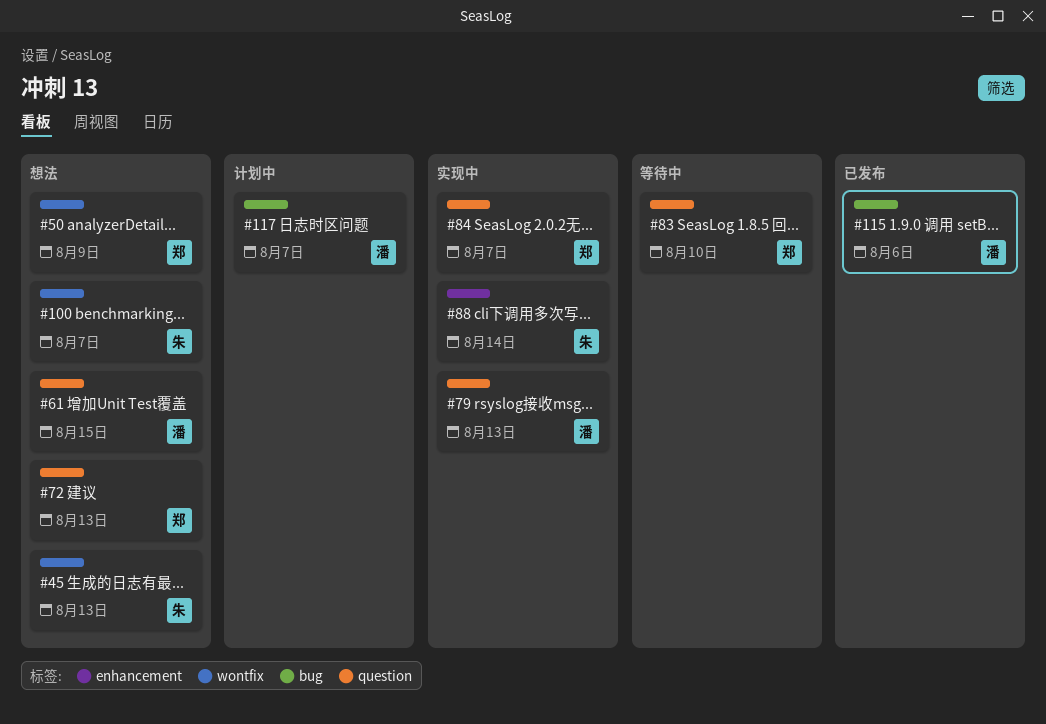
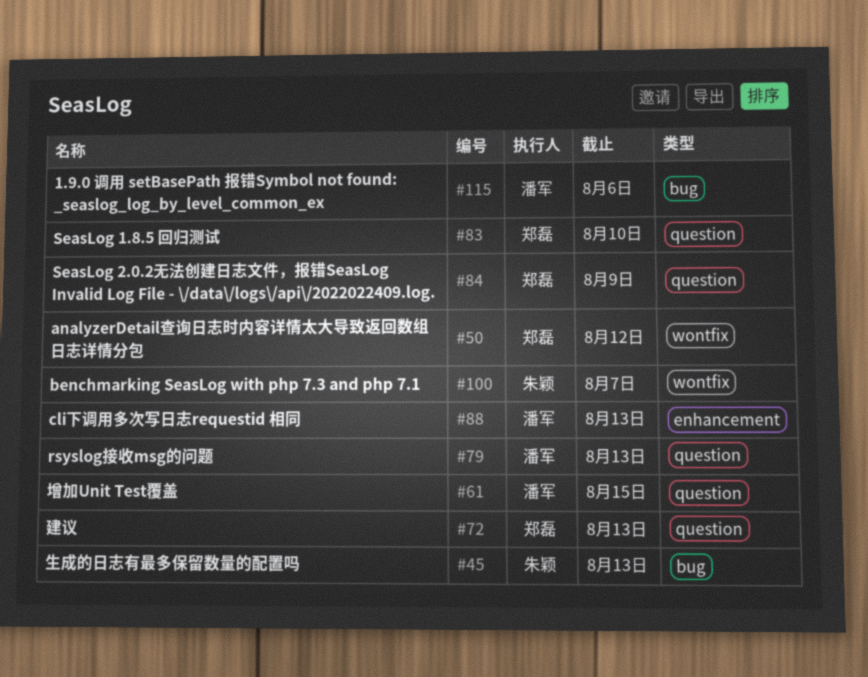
#45, label: wontfix -> bug
#50, due: Aug 9 -> Aug 12
#84, due: Aug 7 -> Aug 9
#88, owner: 朱颖 -> 潘军
#88, due: Aug 14 -> Aug 13
#117: present -> none

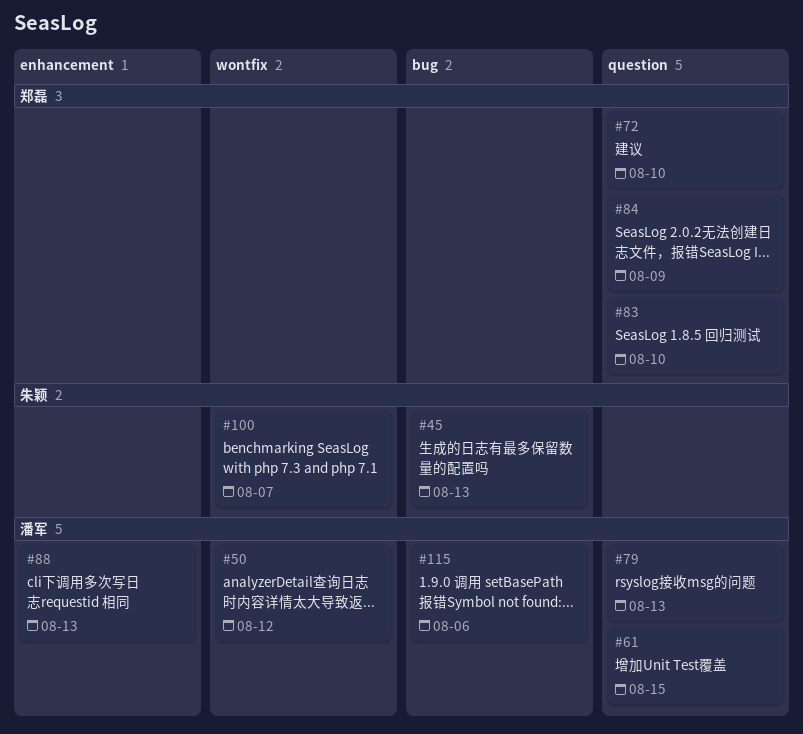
#50, owner: 郑磊 -> 潘军
#72, due: Aug 13 -> Aug 10

